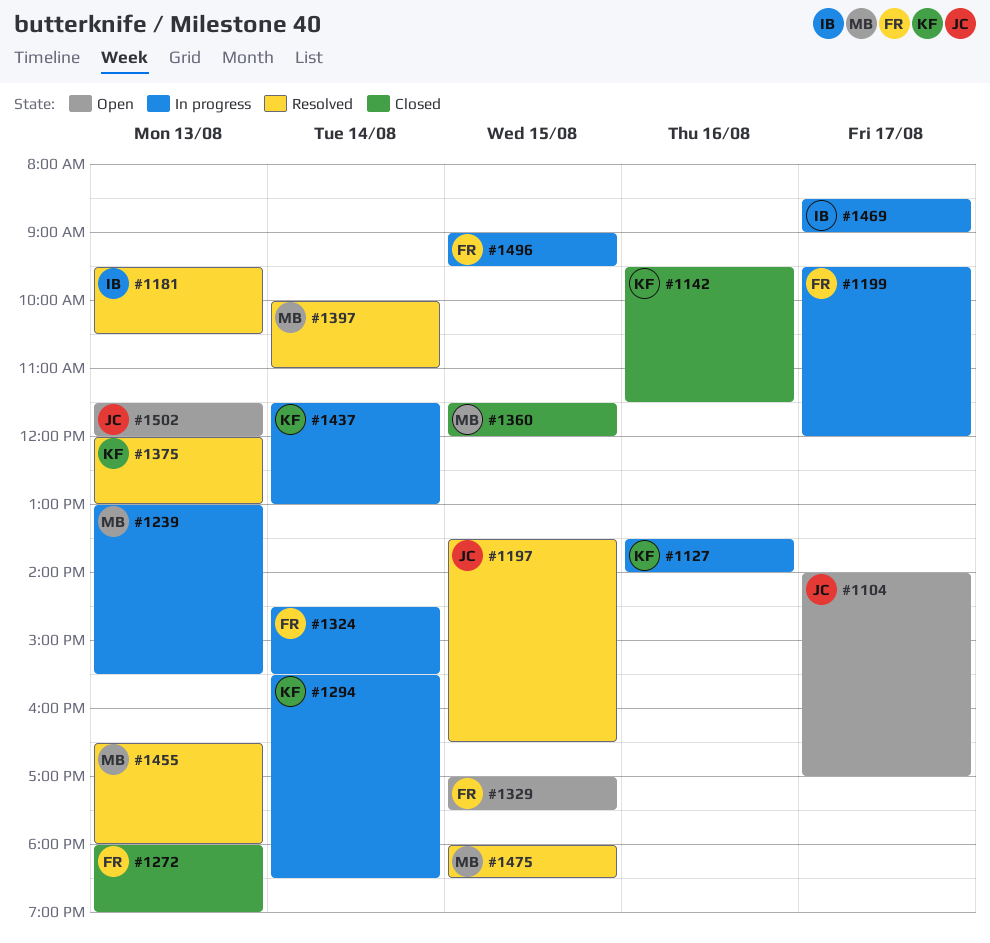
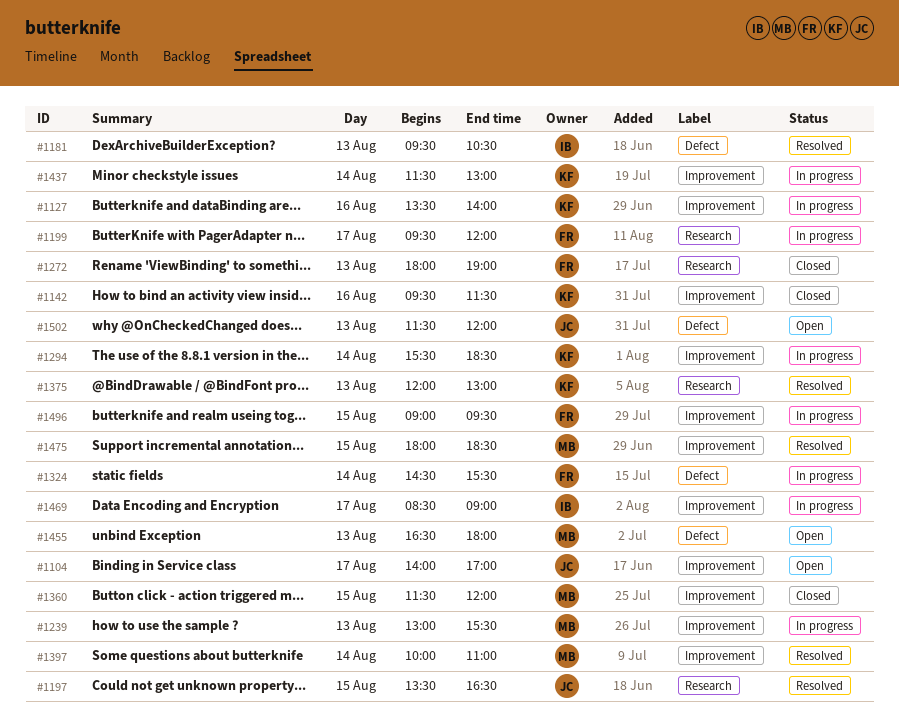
#1329: present -> none
#1455, status: Resolved -> Open

